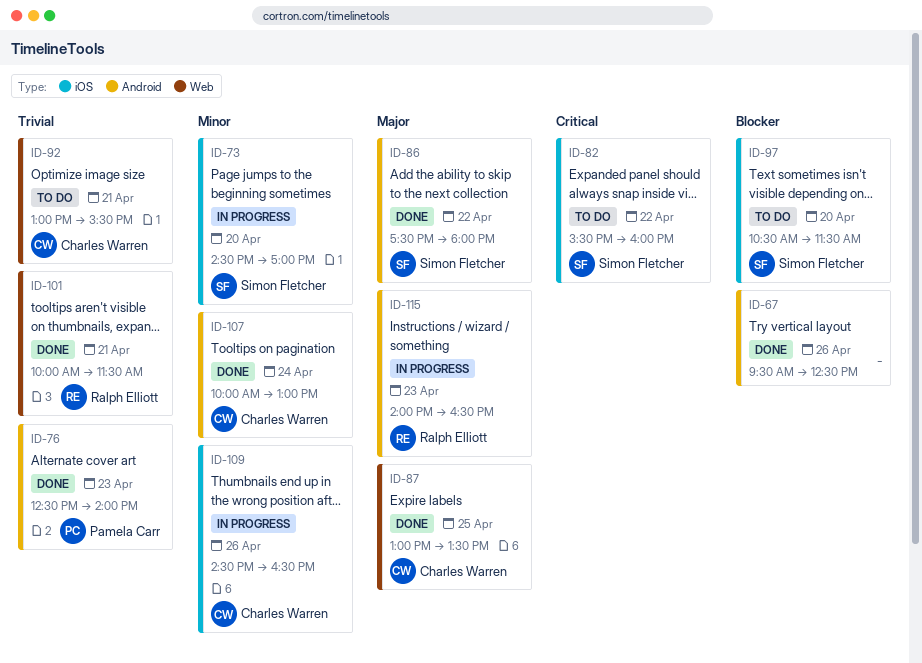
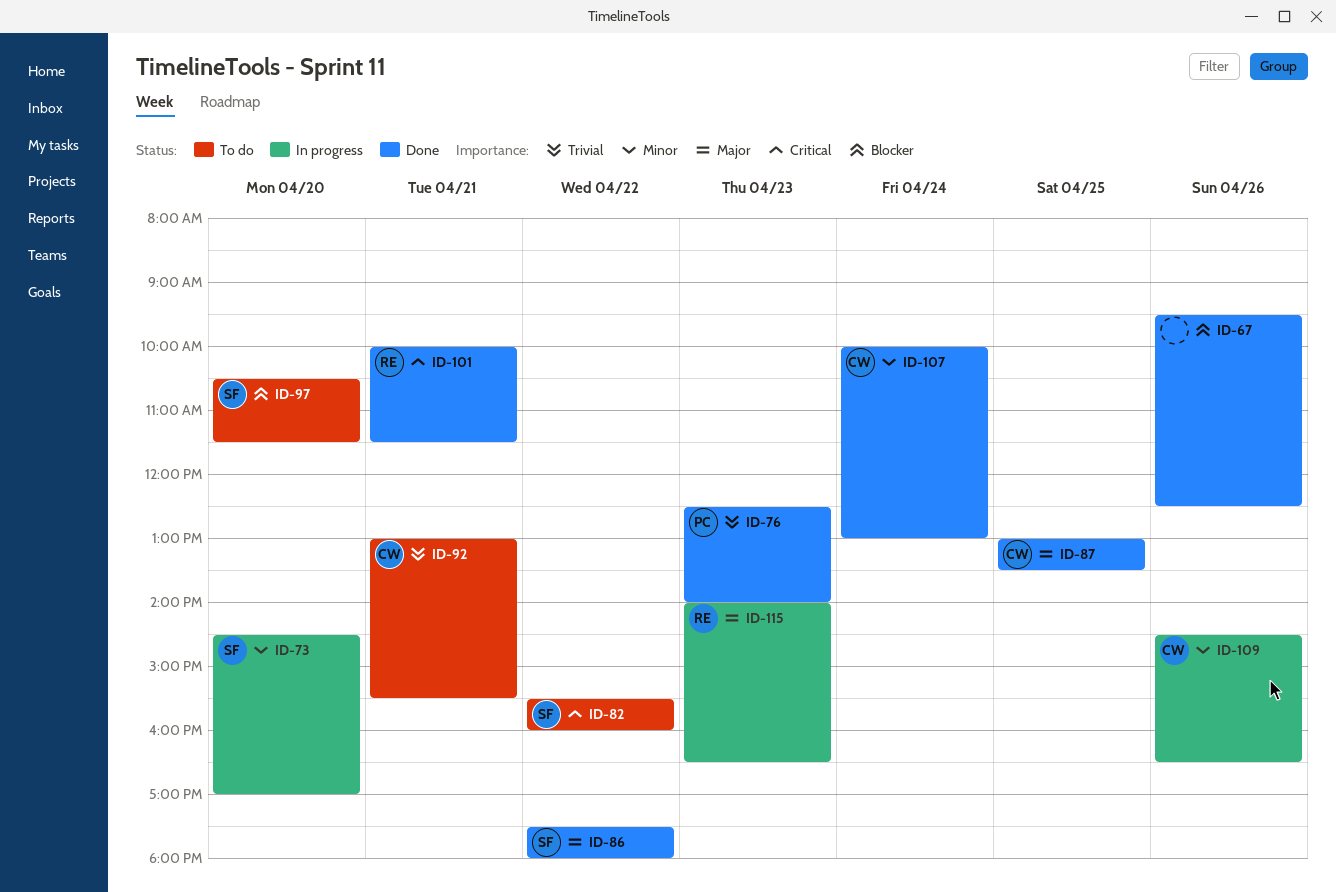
ID-101, priority: Trivial -> Critical

